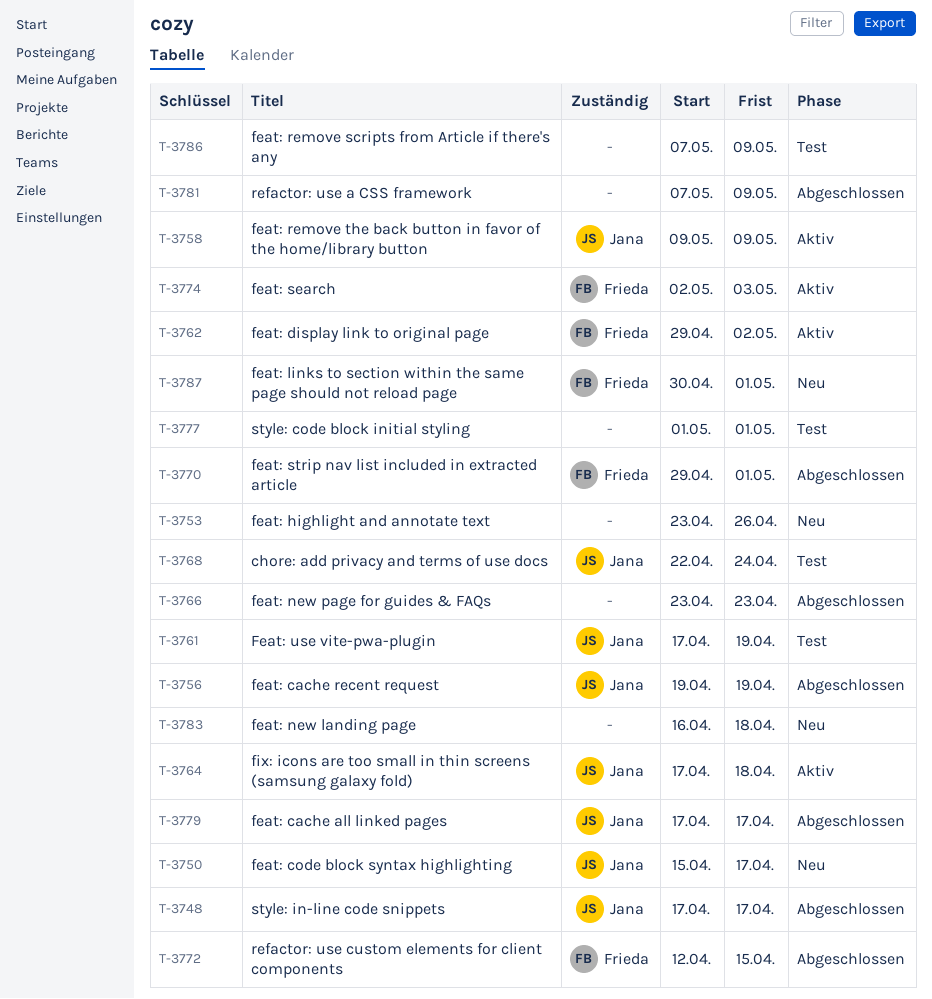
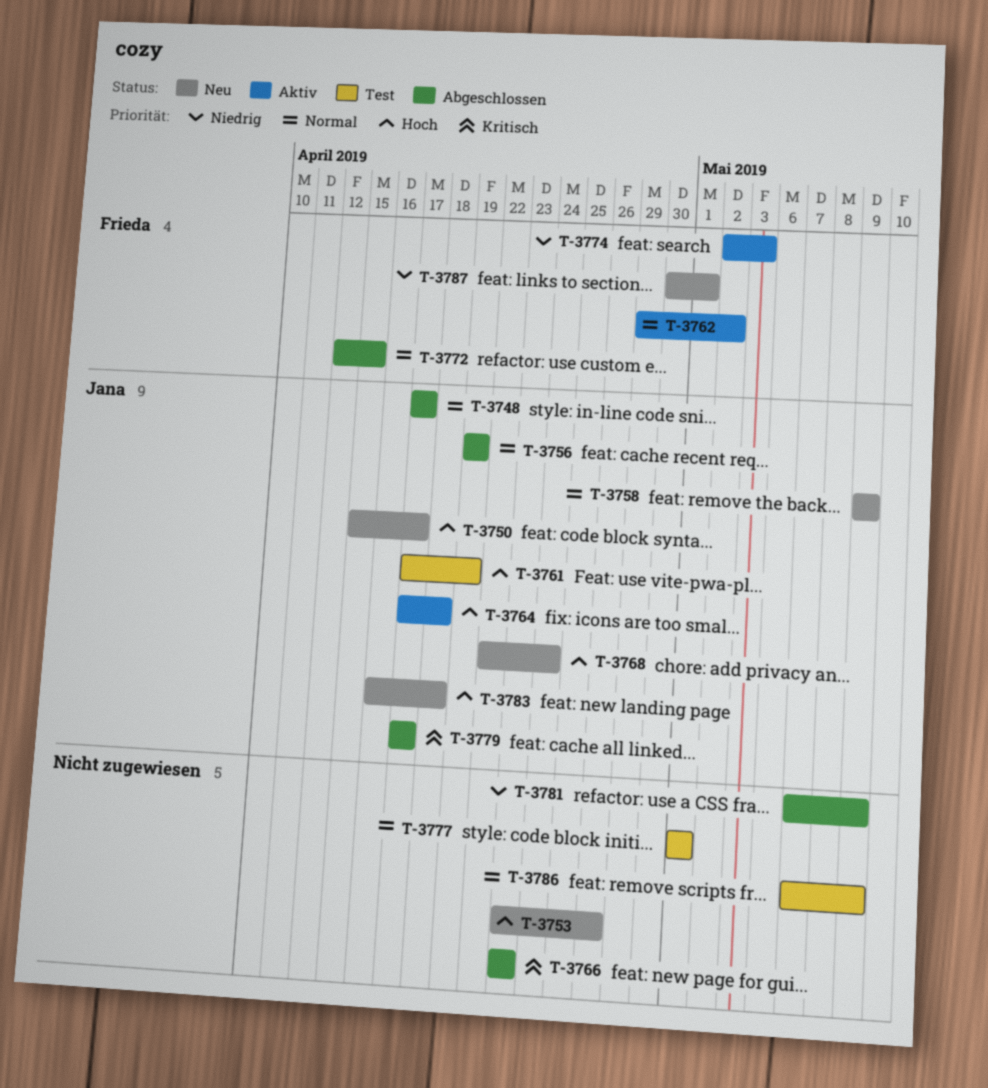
T-3758, status: Aktiv -> Neu
T-3768, status: Test -> Neu
T-3770: present -> none
T-3783, owner: none -> Jana

